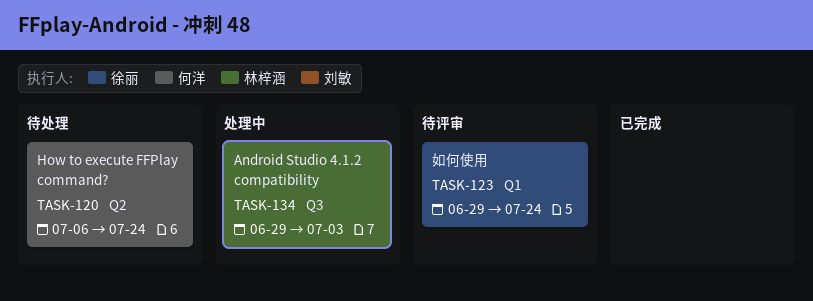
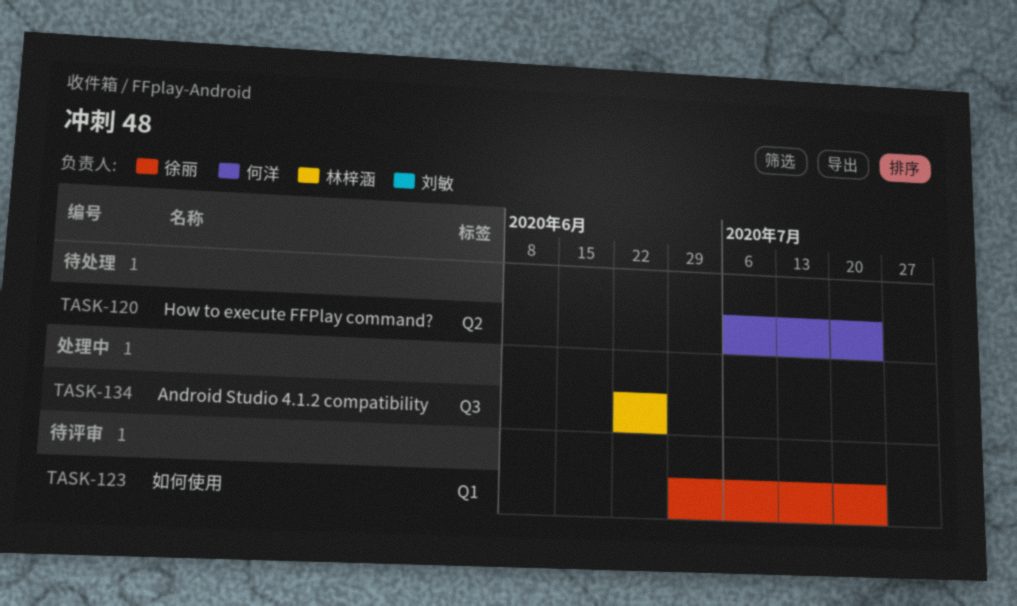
TASK-134, start: Jun 29 -> Jun 22
TASK-134, due: Jul 3 -> Jun 26

